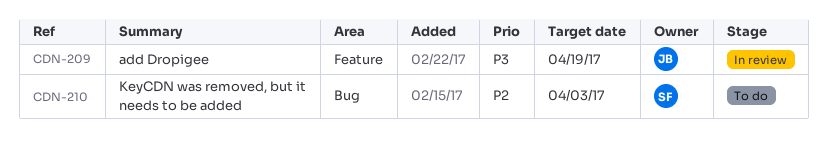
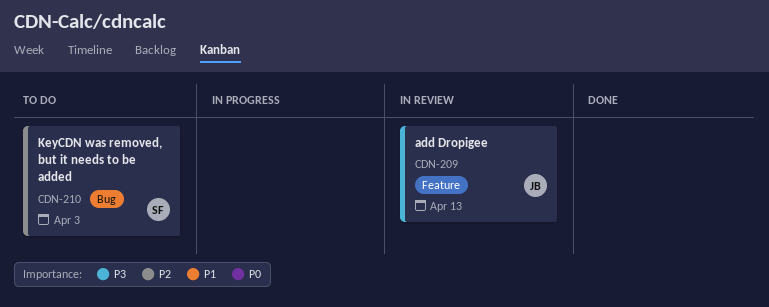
CDN-209, due: Apr 19 -> Apr 13

